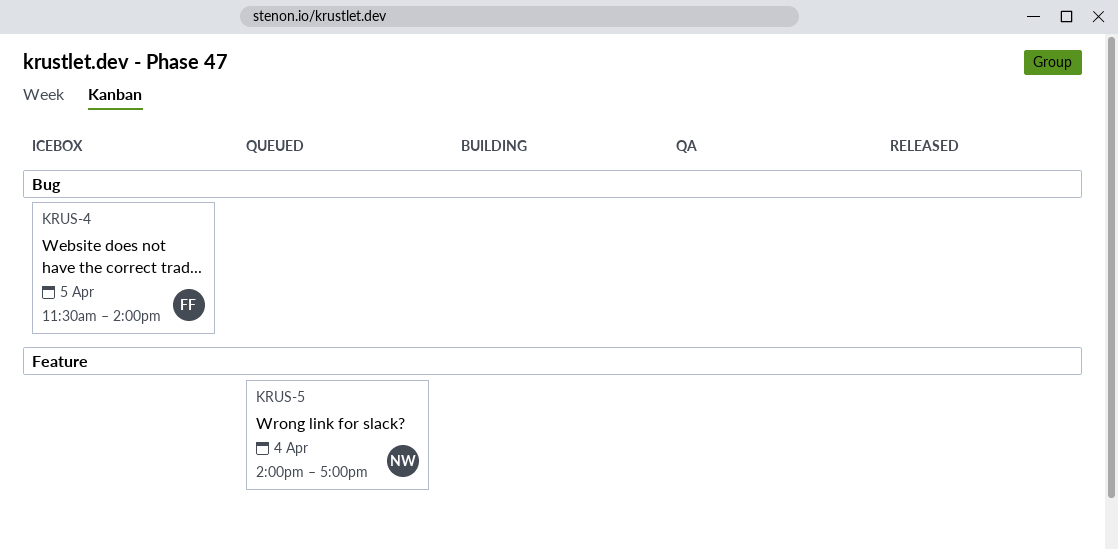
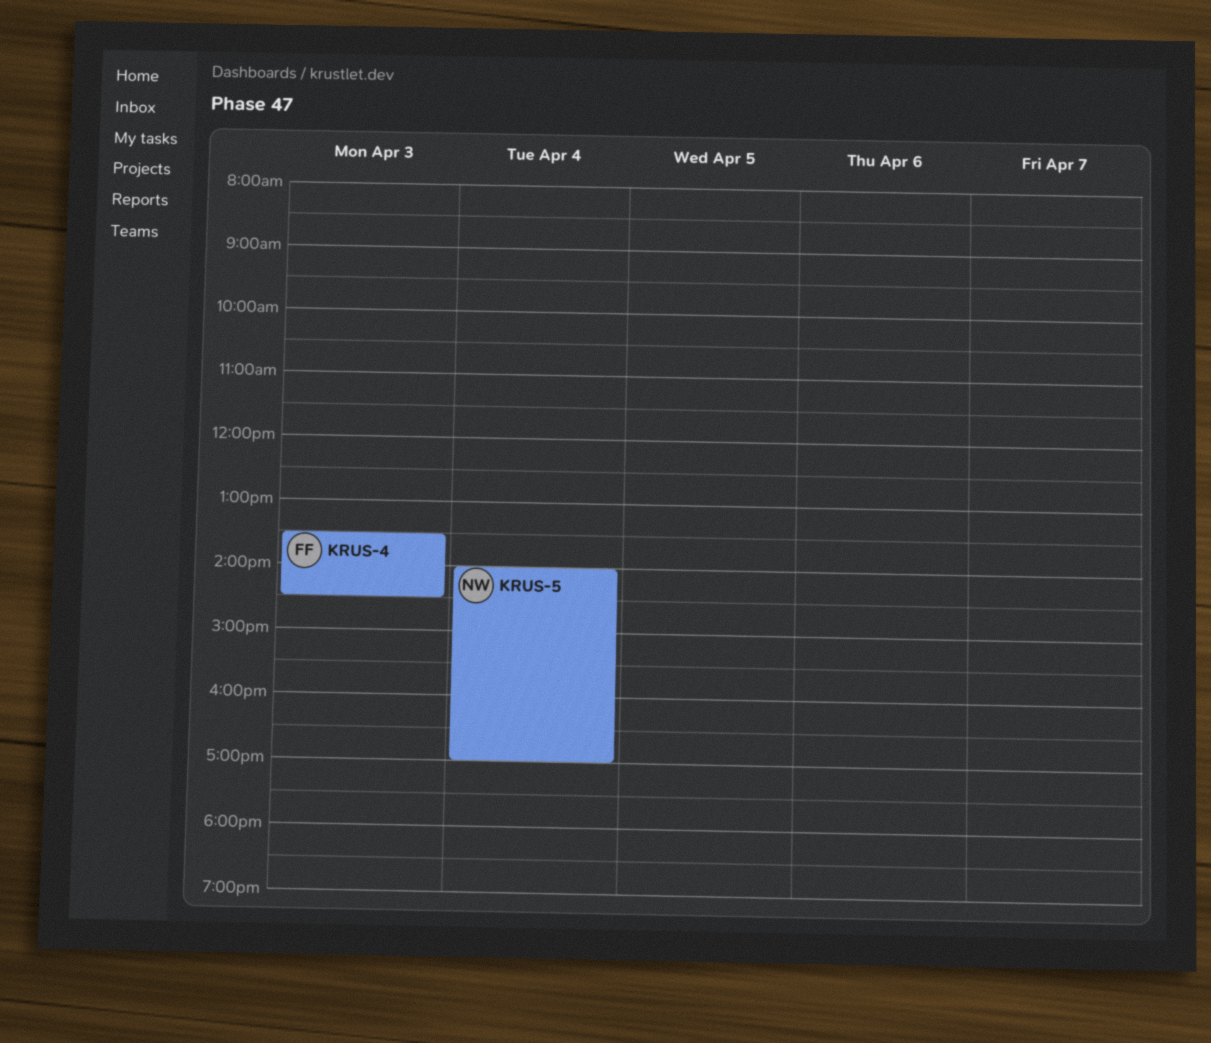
KRUS-4, day: Apr 5 -> Apr 3
KRUS-4, begins: 11:30 -> 13:30
KRUS-4, ends: 14:00 -> 14:30

